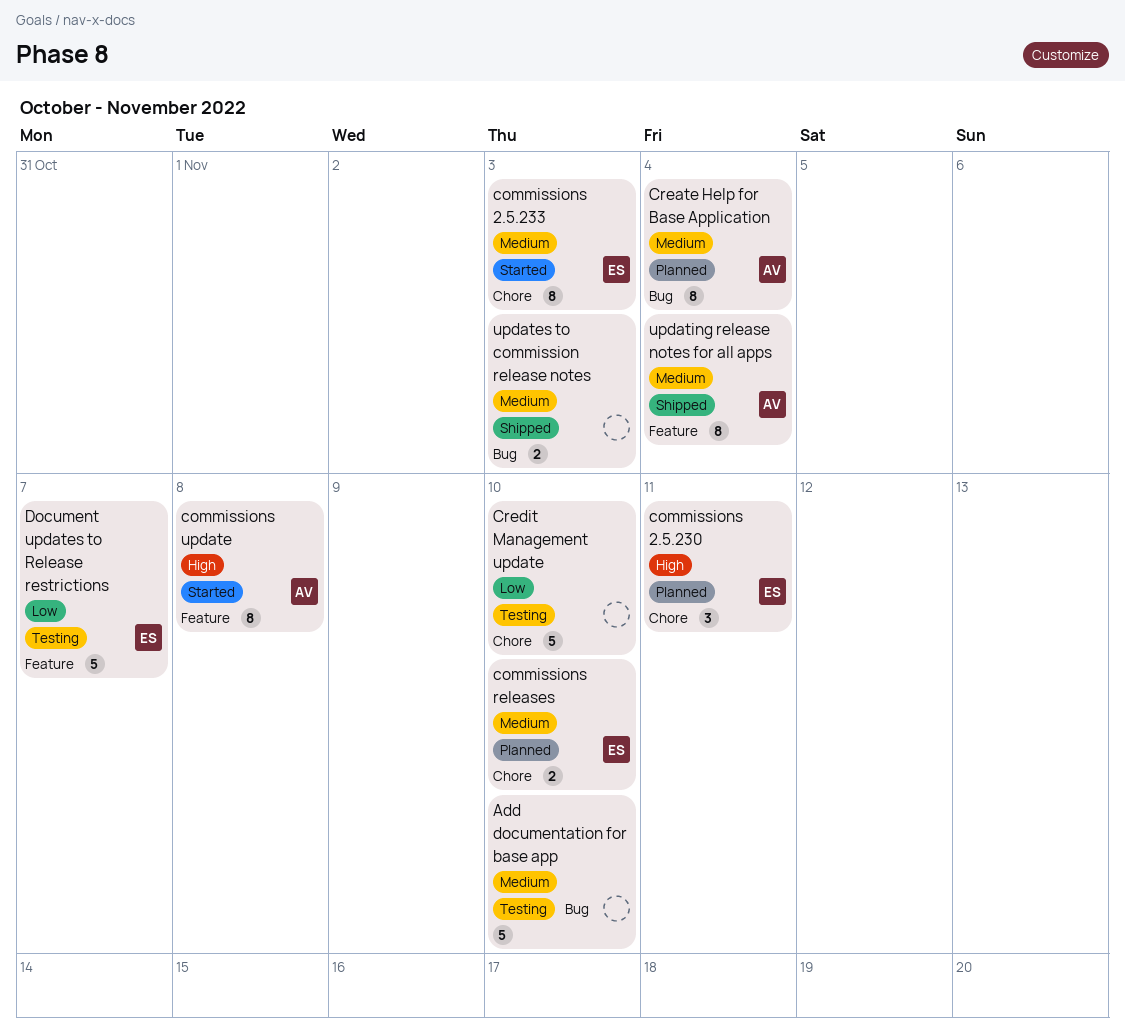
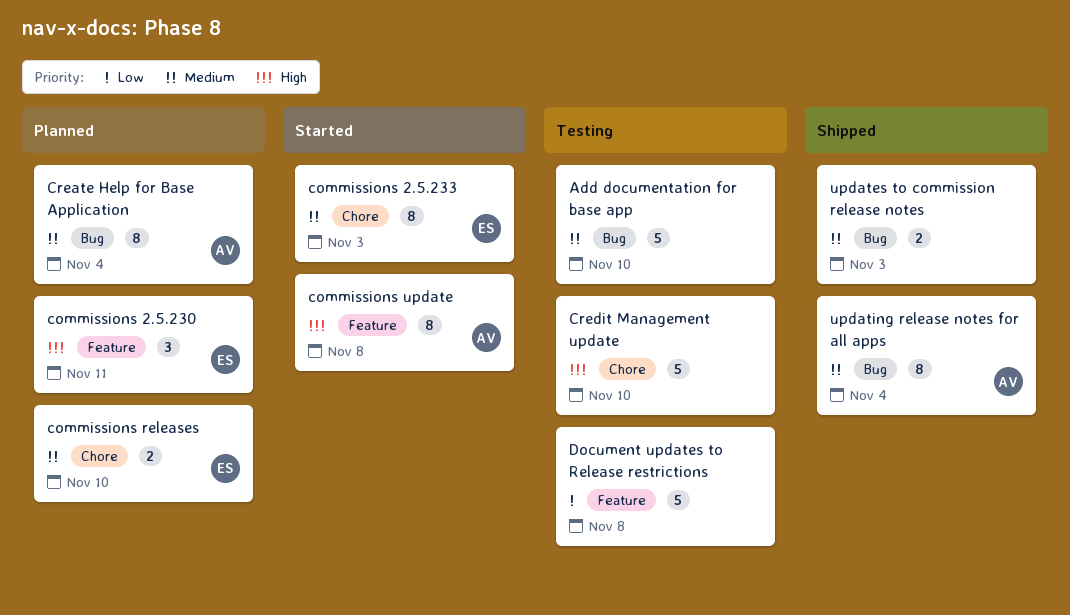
commissions 2.5.230, label: Chore -> Feature
Credit Management update, priority: Low -> High
Document updates to Release restrictions, owner: ES -> none
Document updates to Release restrictions, due: Nov 7 -> Nov 8
updating release notes for all apps, label: Feature -> Bug

